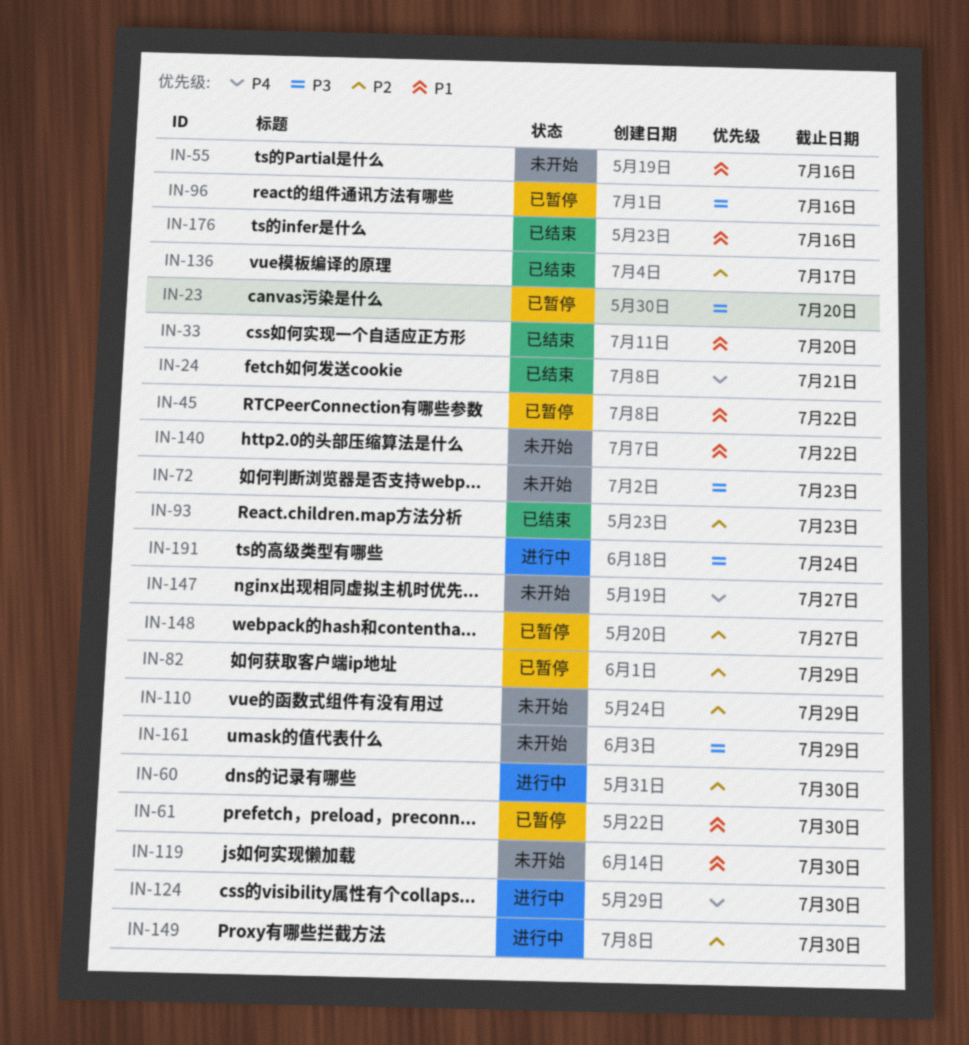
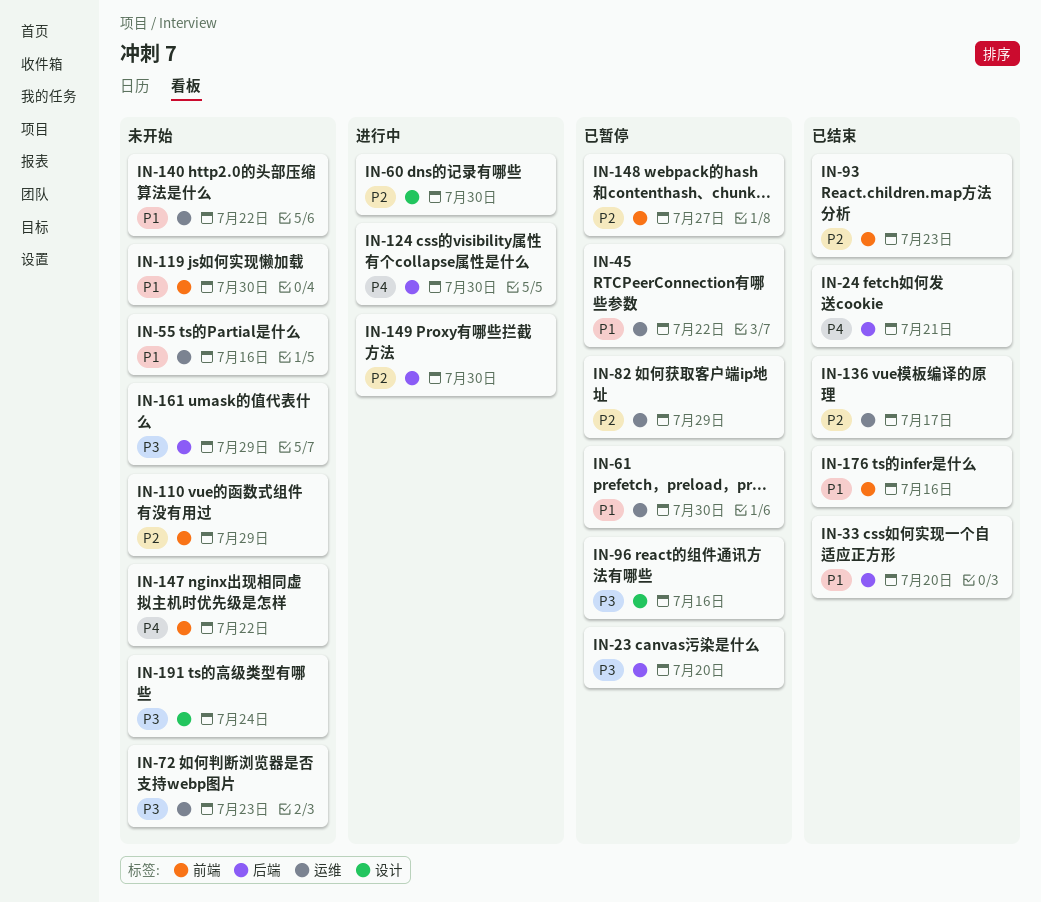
IN-147, due: Jul 27 -> Jul 22
IN-191, status: 进行中 -> 未开始

